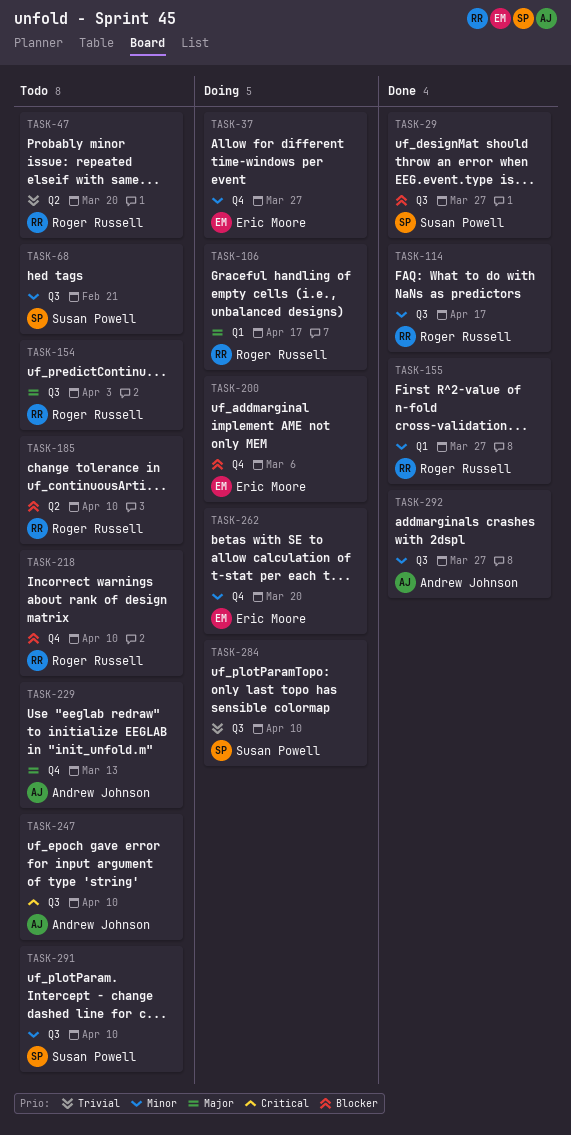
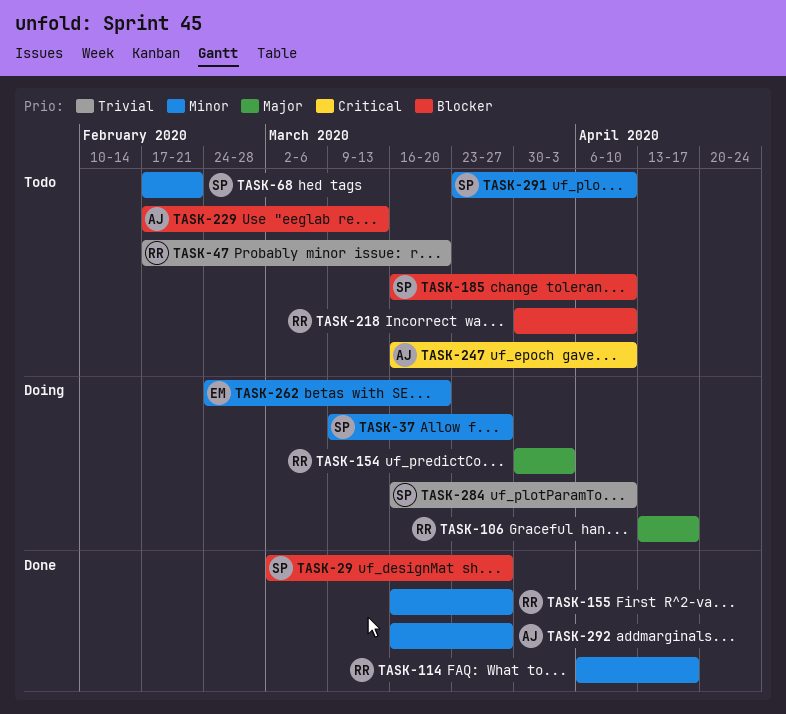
TASK-37, owner: Eric Moore -> Susan Powell
TASK-154, status: Todo -> Doing
TASK-185, owner: Roger Russell -> Susan Powell
TASK-200: present -> none
TASK-229, priority: Major -> Blocker

